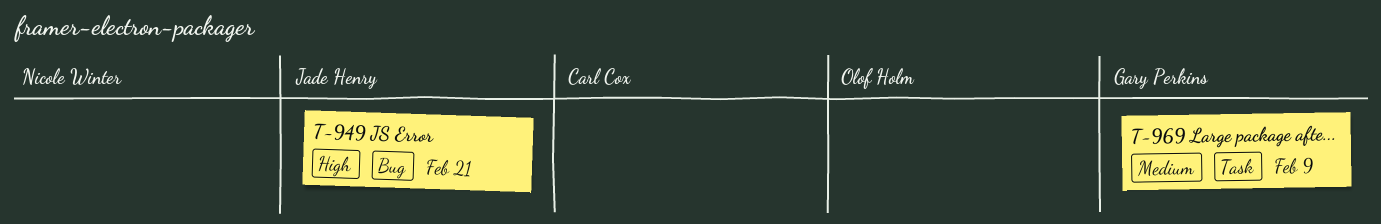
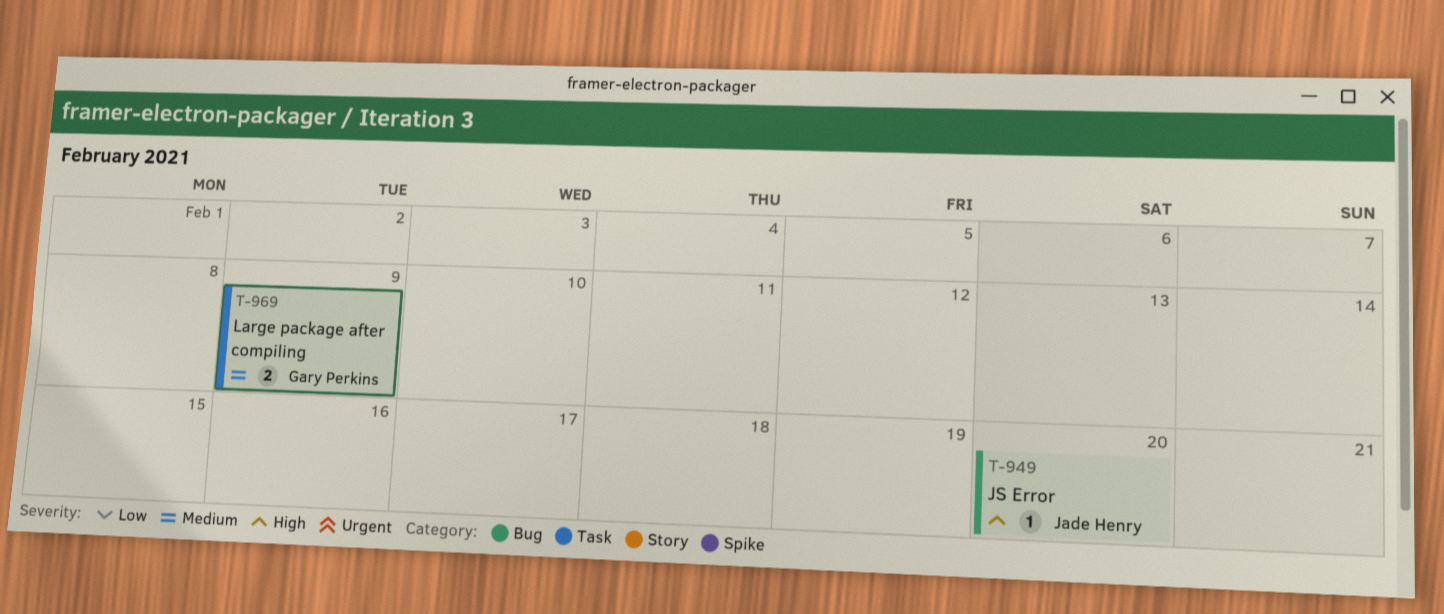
T-949, due: Feb 21 -> Feb 20

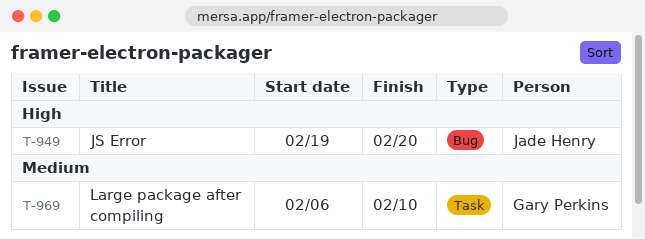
T-969, due: Feb 9 -> Feb 10

